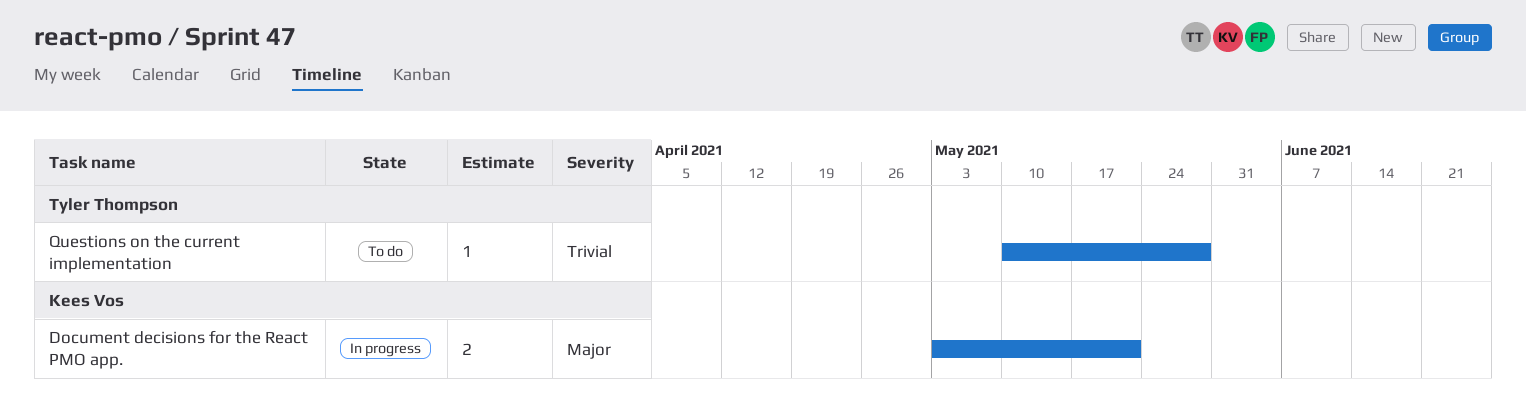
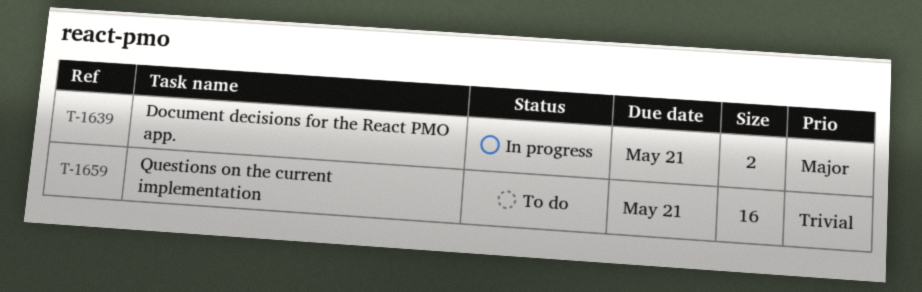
Questions on the current implementation, estimate: 1 -> 16
Questions on the current implementation, due: May 28 -> May 21

